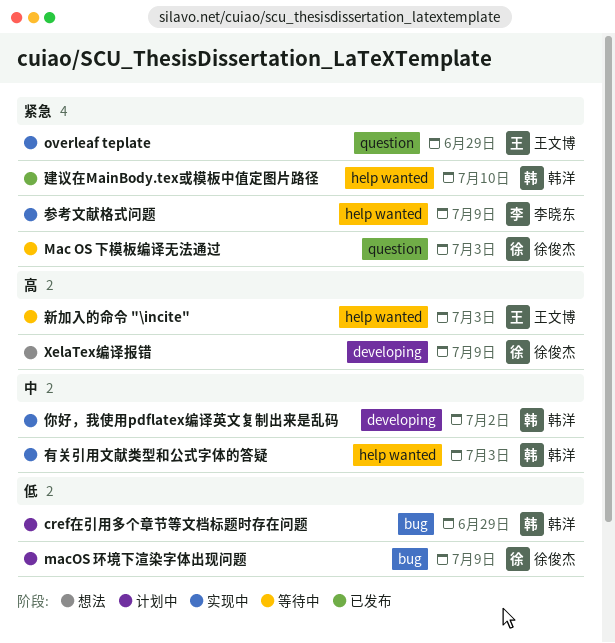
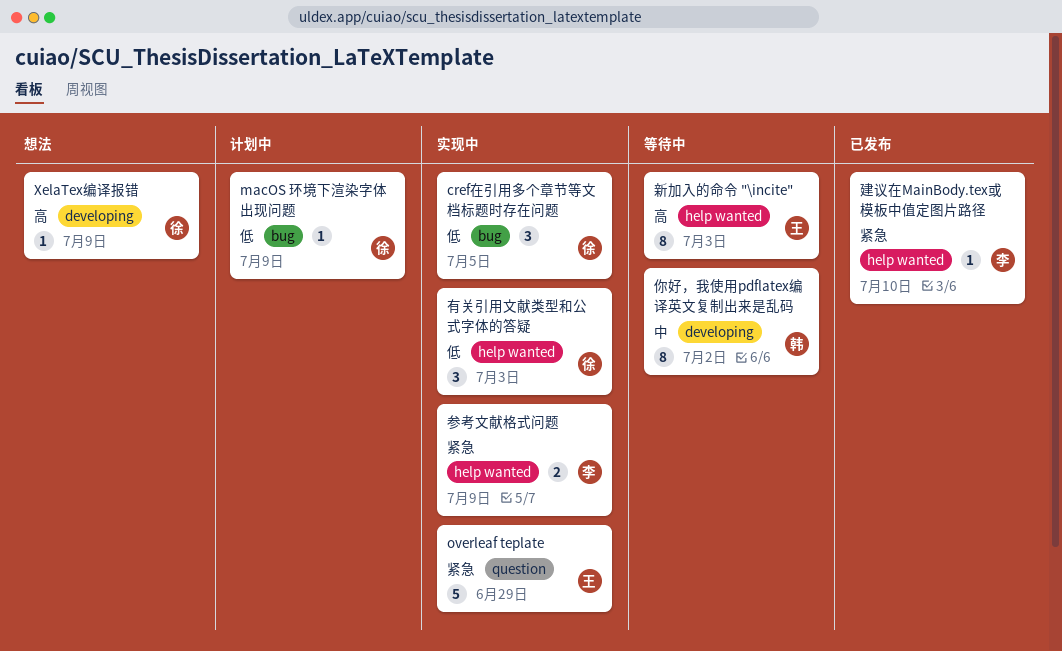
cref在引用多个章节等文档标题时存在问题, status: 计划中 -> 实现中
cref在引用多个章节等文档标题时存在问题, owner: 韩洋 -> 徐俊杰
cref在引用多个章节等文档标题时存在问题, due: Jun 29 -> Jul 5
Mac OS 下模板编译无法通过: present -> none
你好，我使用pdflatex编译英文复制出来是乱码, status: 实现中 -> 等待中
建议在MainBody.tex或模板中值定图片路径, owner: 韩洋 -> 李晓东
有关引用文献类型和公式字体的答疑, owner: 韩洋 -> 徐俊杰
有关引用文献类型和公式字体的答疑, priority: 中 -> 低

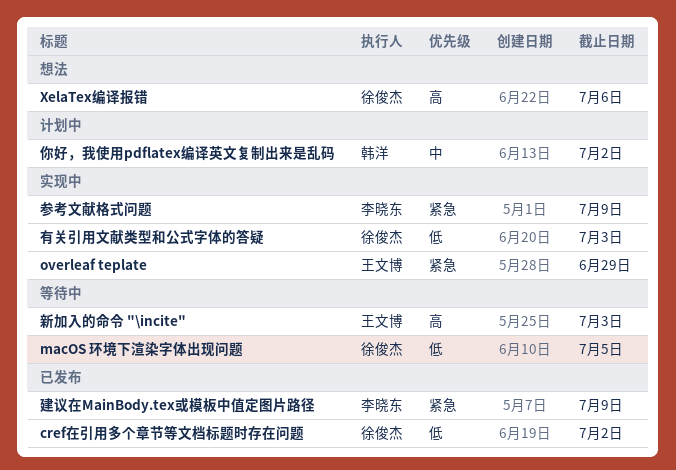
cref在引用多个章节等文档标题时存在问题, status: 实现中 -> 已发布
cref在引用多个章节等文档标题时存在问题, due: Jul 5 -> Jul 2
macOS 环境下渲染字体出现问题, status: 计划中 -> 等待中
macOS 环境下渲染字体出现问题, due: Jul 9 -> Jul 5
XelaTex编译报错, due: Jul 9 -> Jul 6
你好，我使用pdflatex编译英文复制出来是乱码, status: 等待中 -> 计划中
建议在MainBody.tex或模板中值定图片路径, due: Jul 10 -> Jul 9

